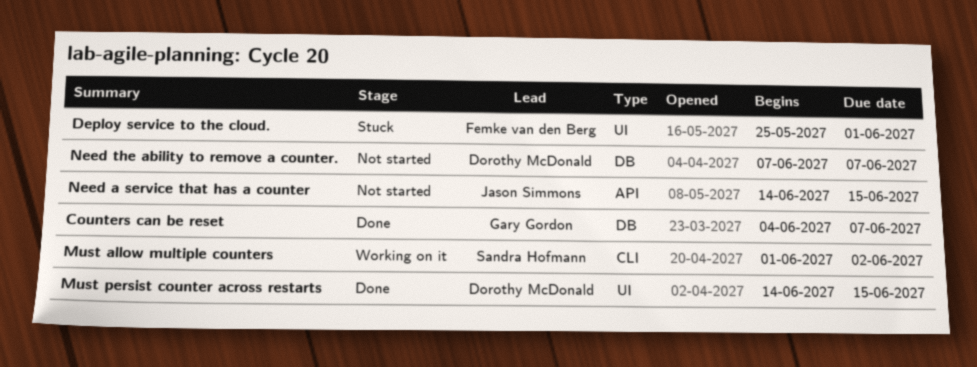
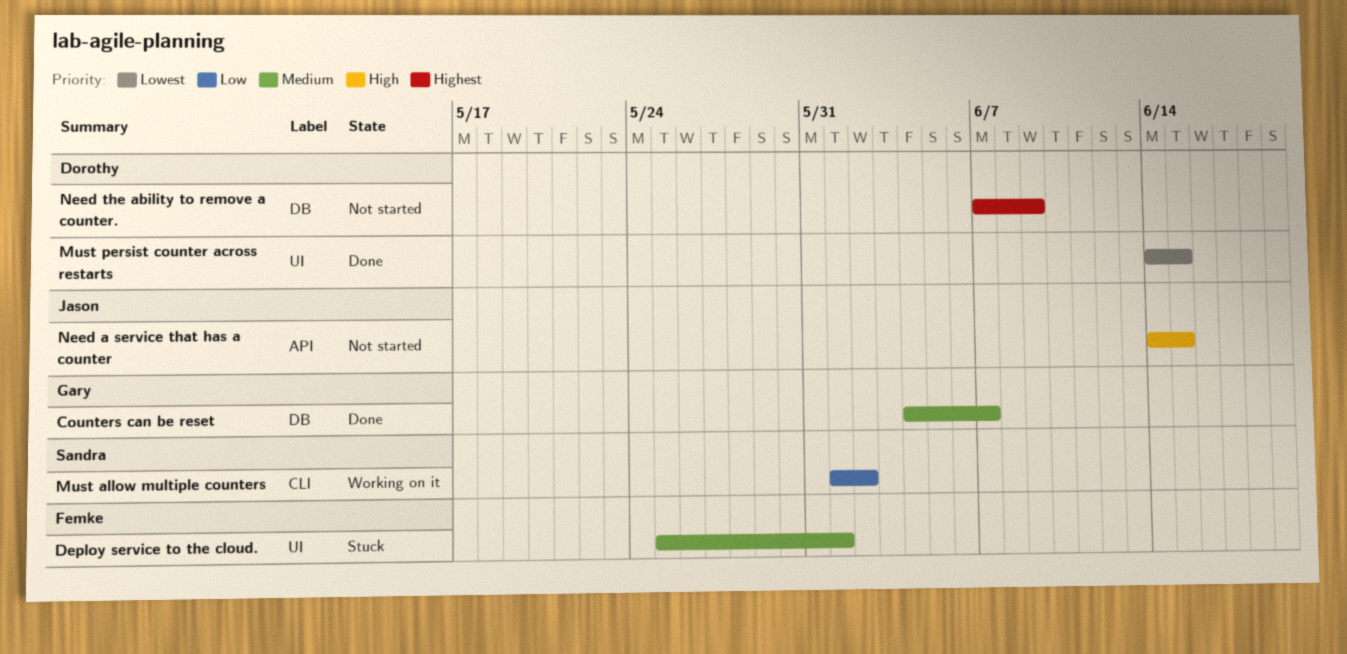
Need the ability to remove a counter., due: Jun 7 -> Jun 9

